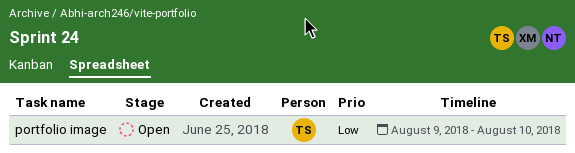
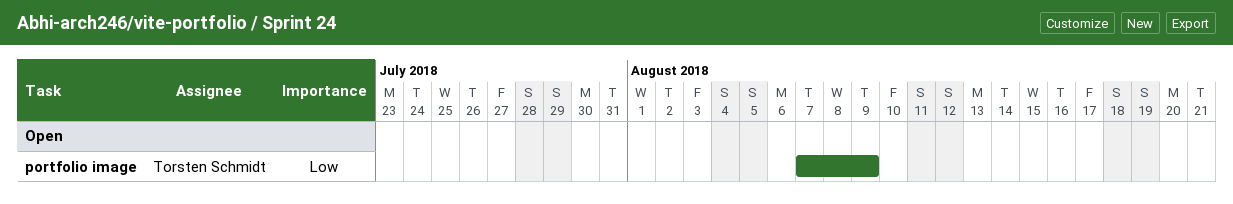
portfolio image, start: Aug 9 -> Aug 7
portfolio image, due: Aug 10 -> Aug 9

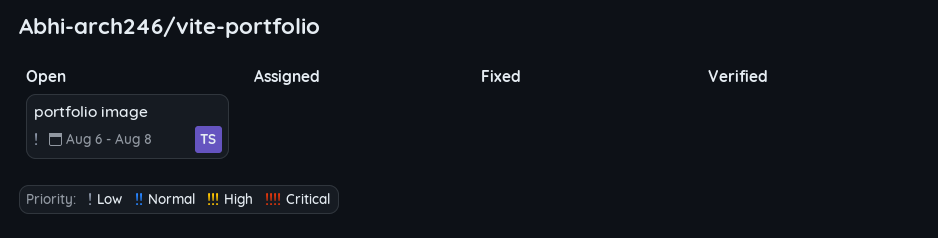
portfolio image, start: Aug 7 -> Aug 6
portfolio image, due: Aug 9 -> Aug 8

